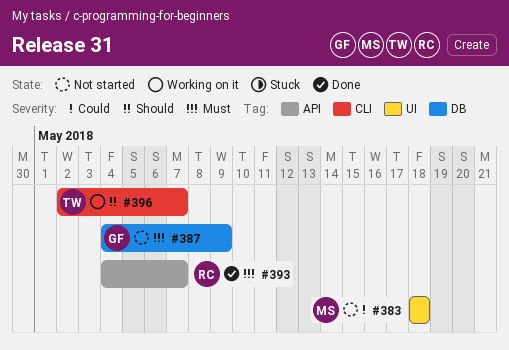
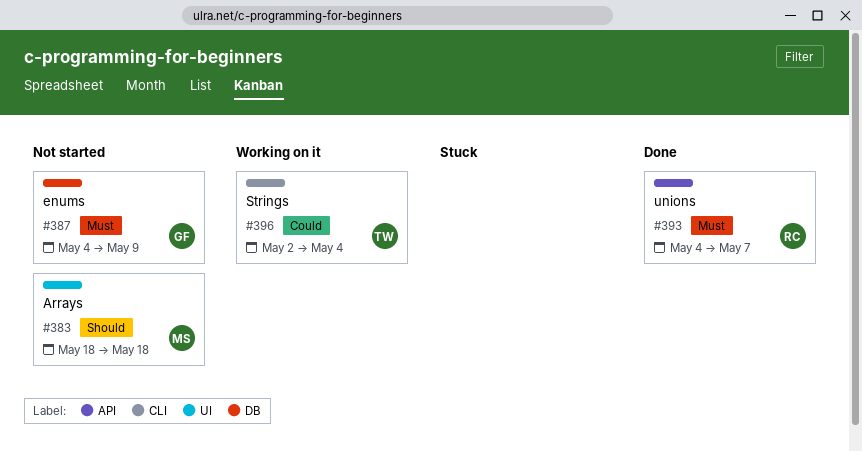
#383, priority: Could -> Should
#396, priority: Should -> Could
#396, due: May 7 -> May 4

